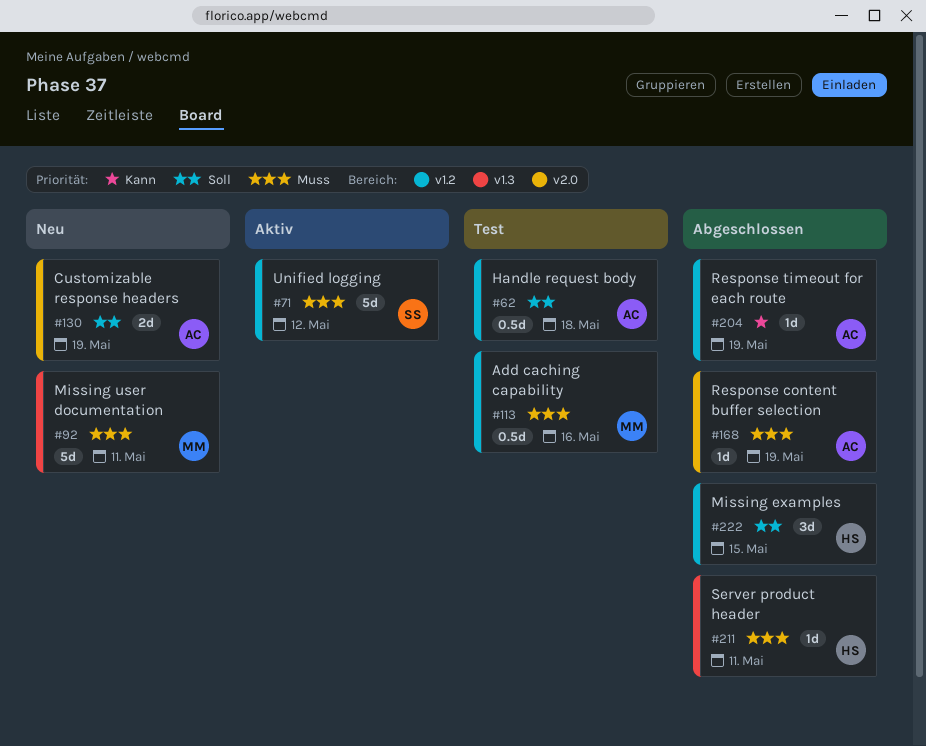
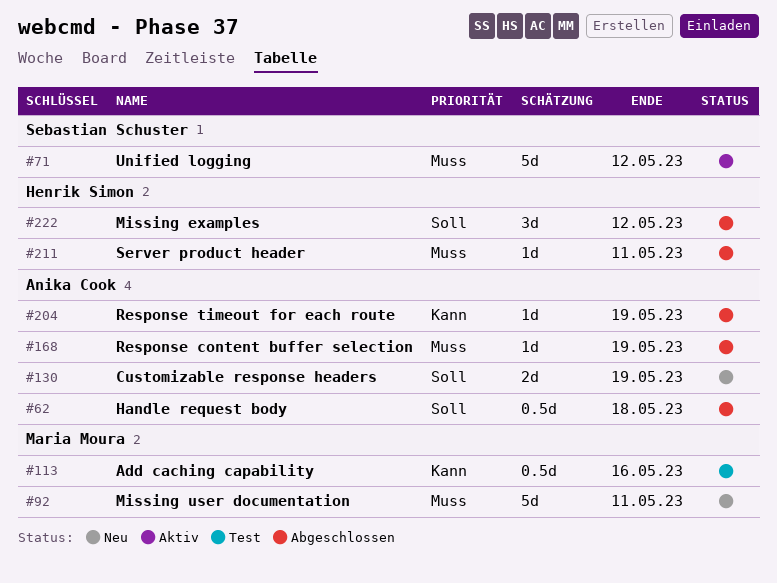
#62, status: Test -> Abgeschlossen
#113, priority: Muss -> Kann
#222, due: May 15 -> May 12

